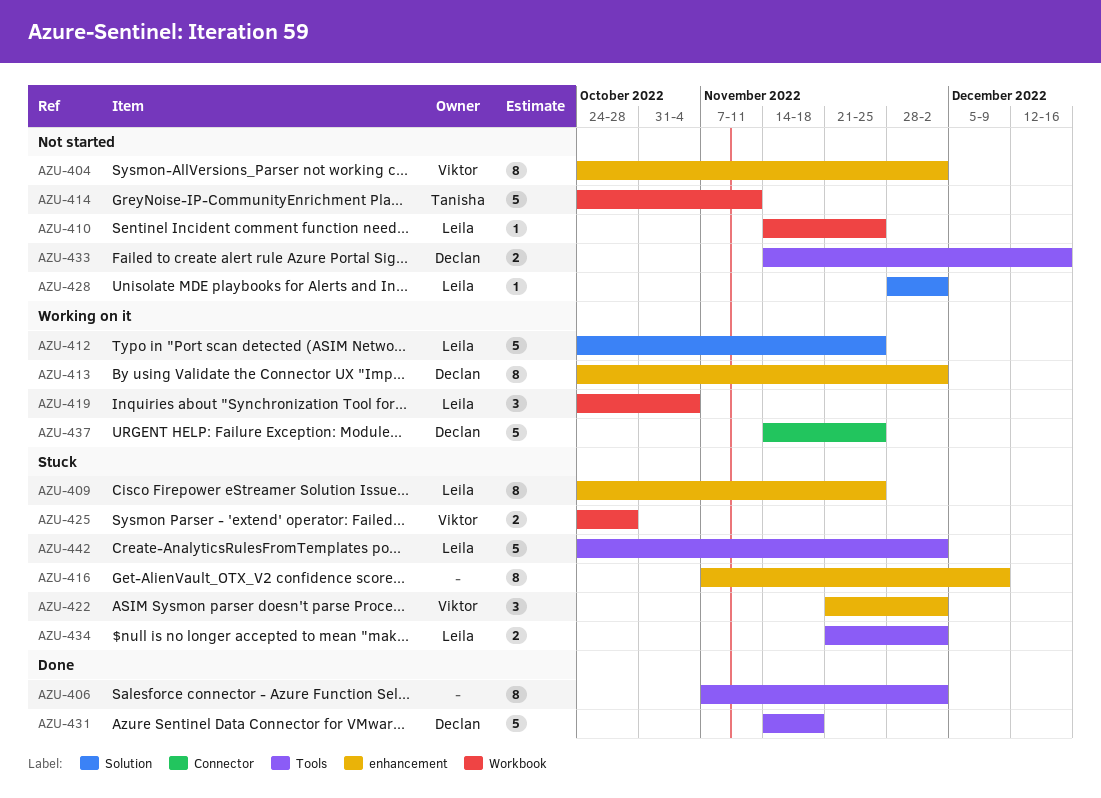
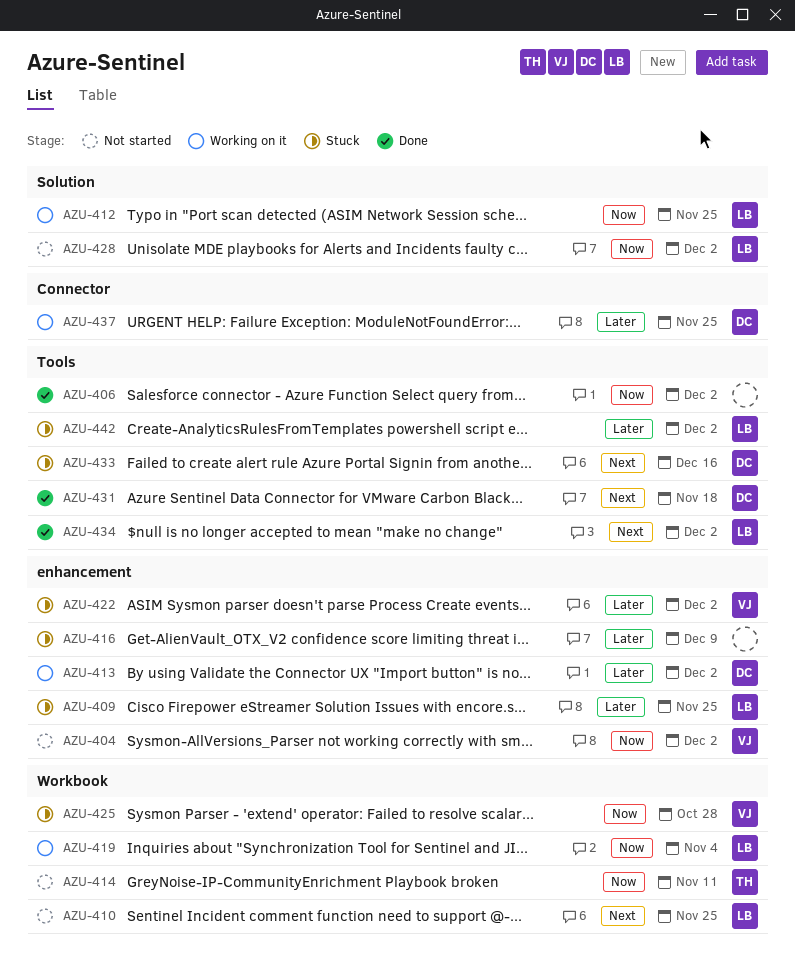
AZU-433, status: Not started -> Stuck
AZU-434, status: Stuck -> Done

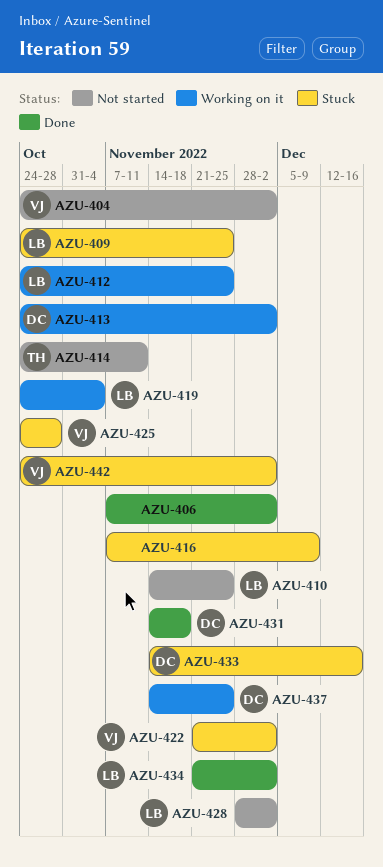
AZU-442, owner: LB -> VJ

